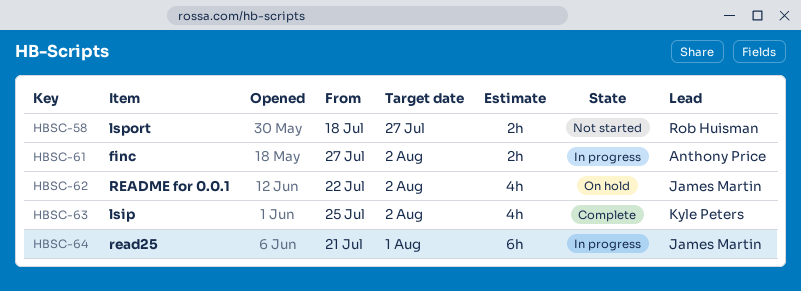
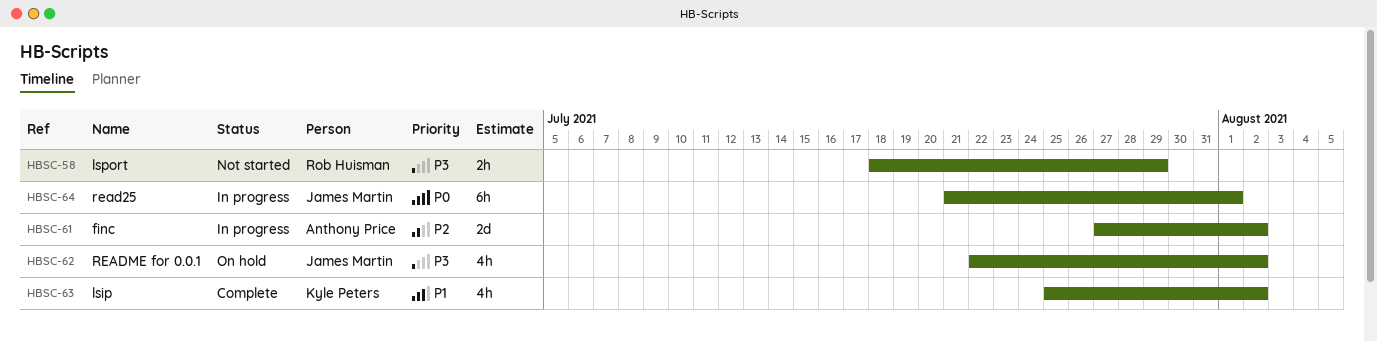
HBSC-58, due: Jul 27 -> Jul 29
HBSC-61, estimate: 2h -> 2d

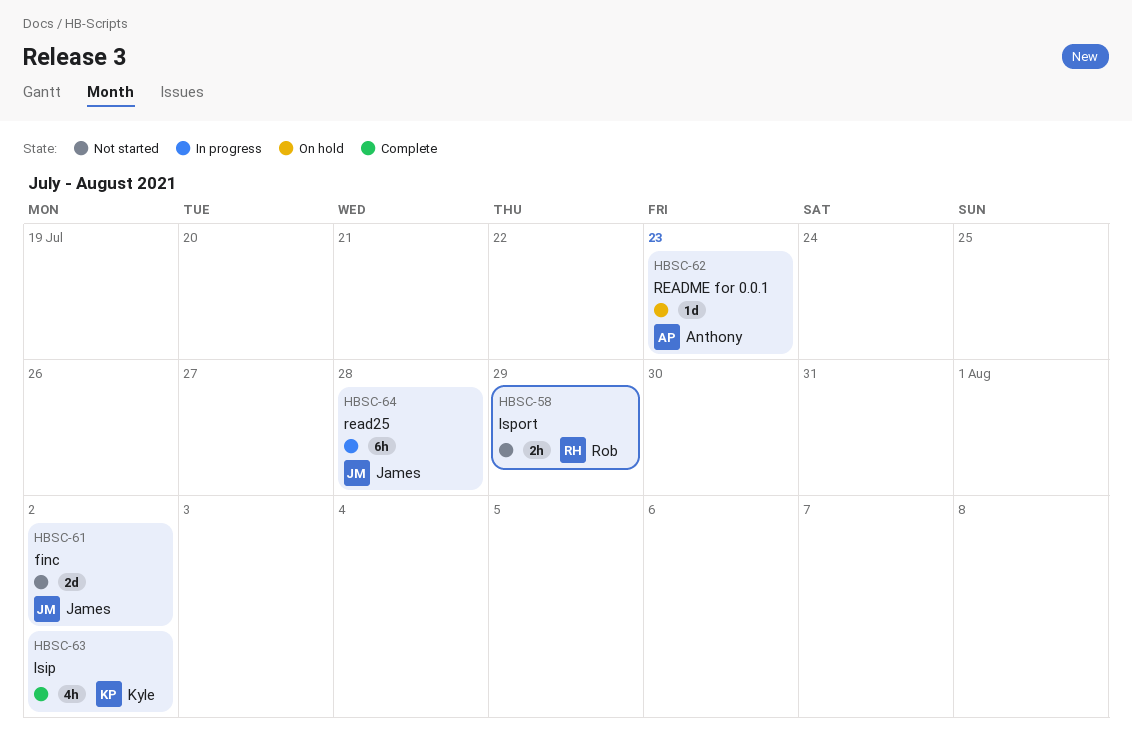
HBSC-61, status: In progress -> Not started
HBSC-61, owner: Anthony Price -> James Martin
HBSC-62, owner: James Martin -> Anthony Price
HBSC-62, estimate: 4h -> 1d
HBSC-62, due: Aug 2 -> Jul 23
HBSC-64, due: Aug 1 -> Jul 28

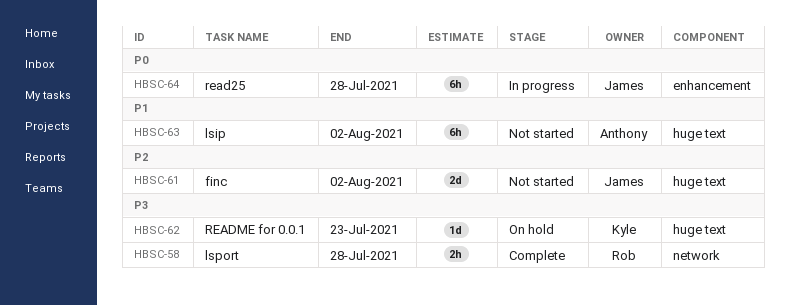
HBSC-58, status: Not started -> Complete
HBSC-58, due: Jul 29 -> Jul 28
HBSC-62, owner: Anthony -> Kyle
HBSC-63, status: Complete -> Not started
HBSC-63, owner: Kyle -> Anthony
HBSC-63, estimate: 4h -> 6h

